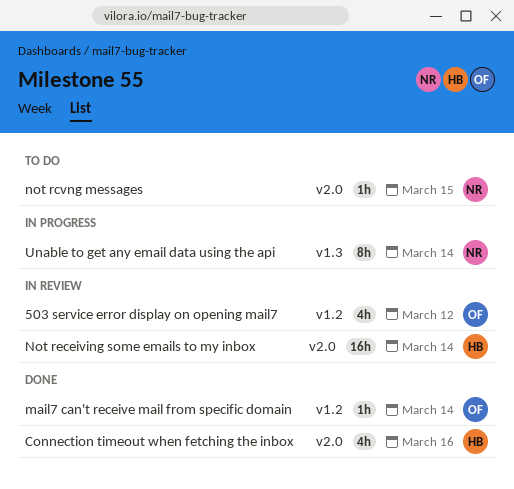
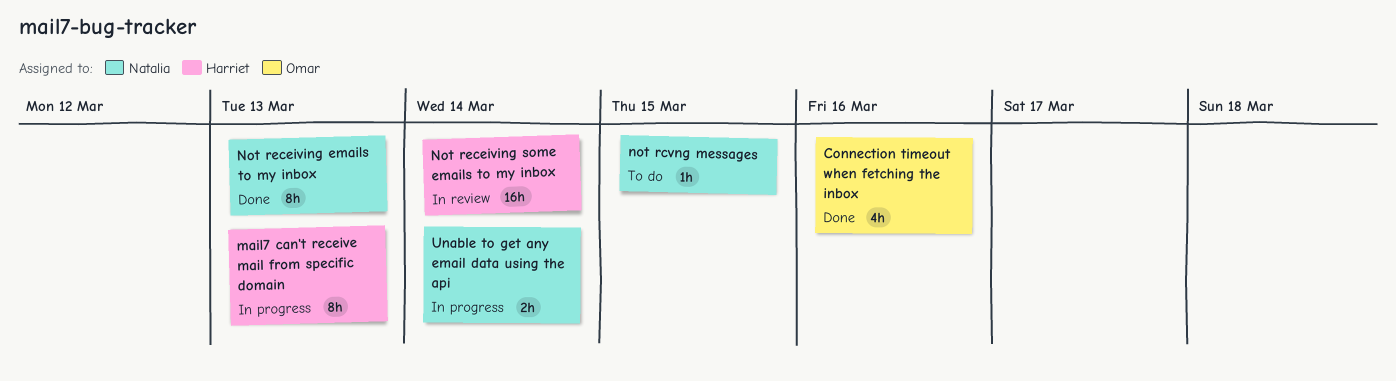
503 service error display on opening mail7: present -> none
Connection timeout when fetching the inbox, owner: Harriet -> Omar
mail7 can't receive mail from specific domain, status: Done -> In progress
mail7 can't receive mail from specific domain, owner: Omar -> Harriet
mail7 can't receive mail from specific domain, estimate: 1h -> 8h
mail7 can't receive mail from specific domain, due: Mar 14 -> Mar 13
Not receiving emails to my inbox: none -> present
Unable to get any email data using the api, estimate: 8h -> 2h

